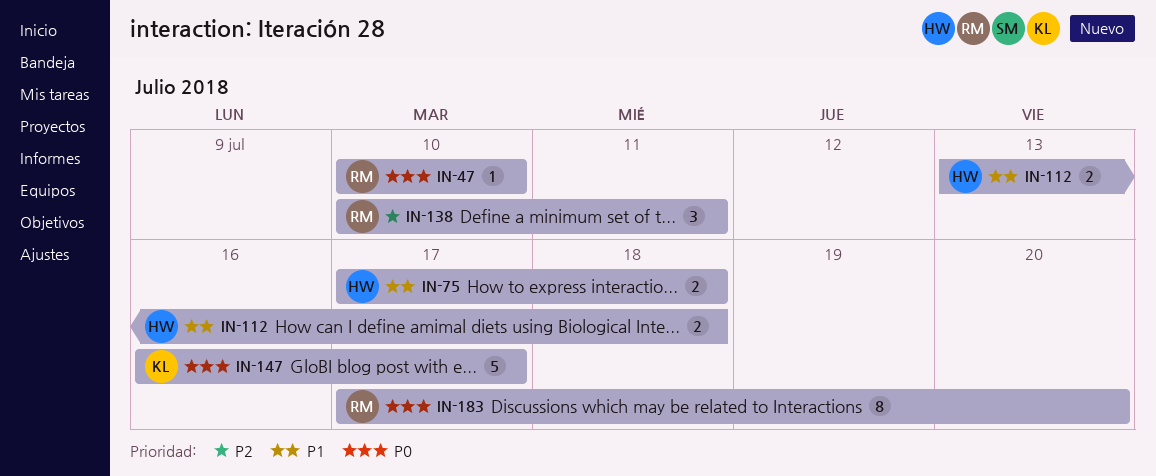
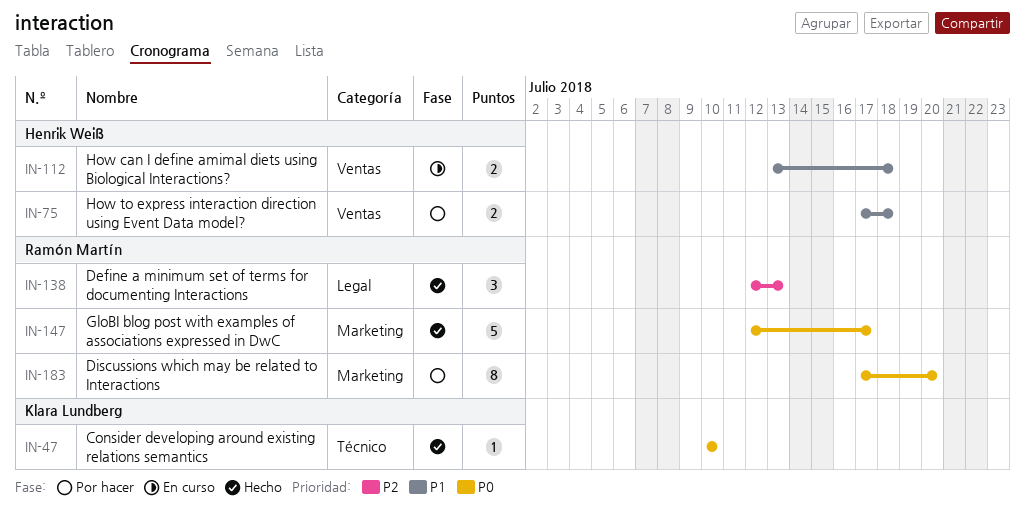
IN-47, owner: Ramón Martín -> Klara Lundberg
IN-138, start: Jul 10 -> Jul 12
IN-138, due: Jul 11 -> Jul 13
IN-147, owner: Klara Lundberg -> Ramón Martín
IN-147, start: Jul 16 -> Jul 12

